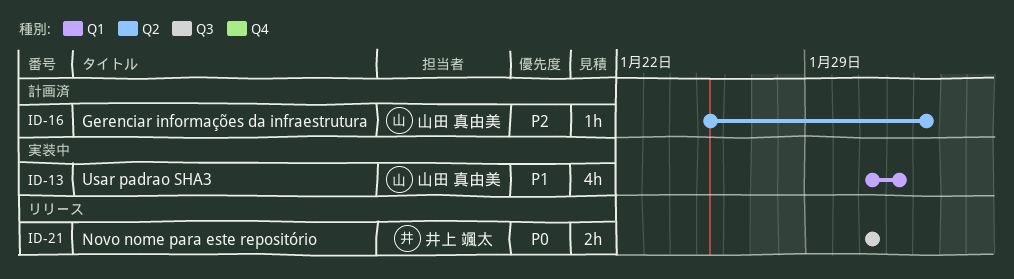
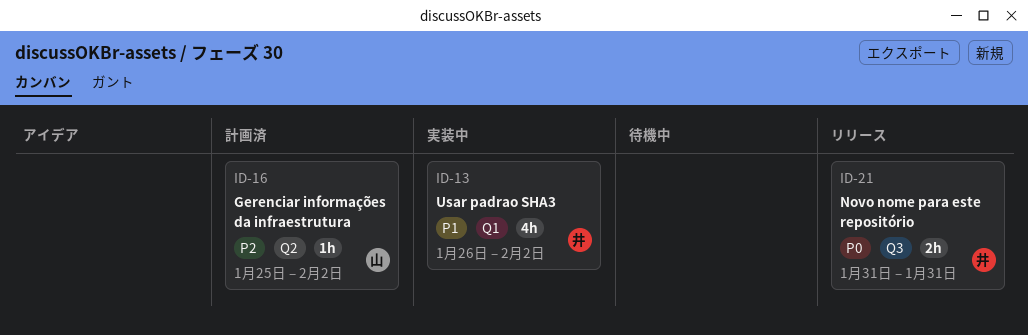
ID-13, owner: 山田 真由美 -> 井上 颯太
ID-13, start: Jan 31 -> Jan 26
ID-13, due: Feb 1 -> Feb 2

